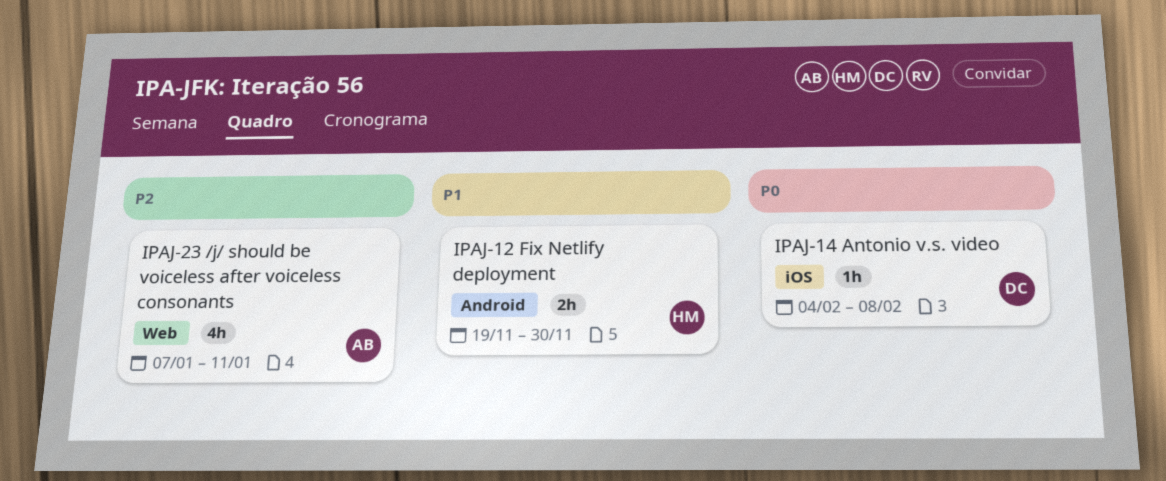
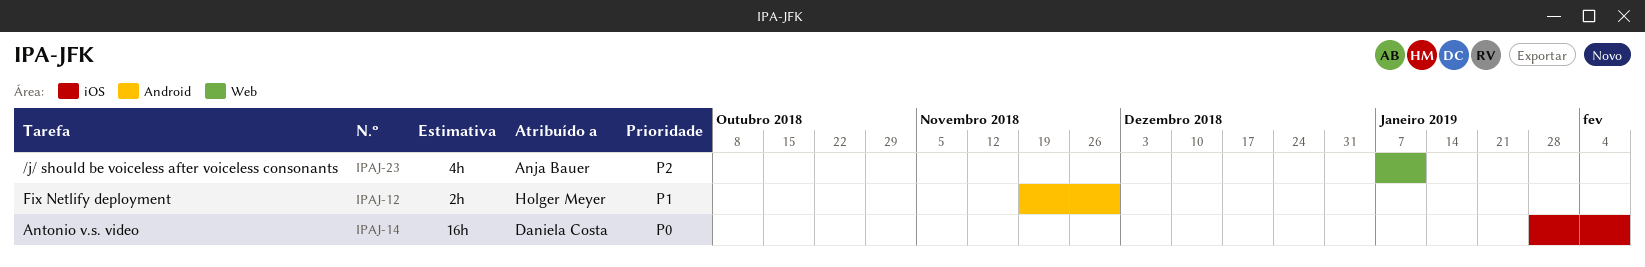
IPAJ-14, estimate: 1h -> 16h
IPAJ-14, start: Feb 4 -> Jan 28

